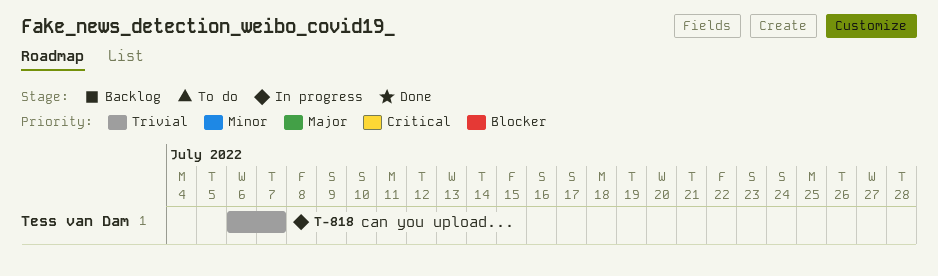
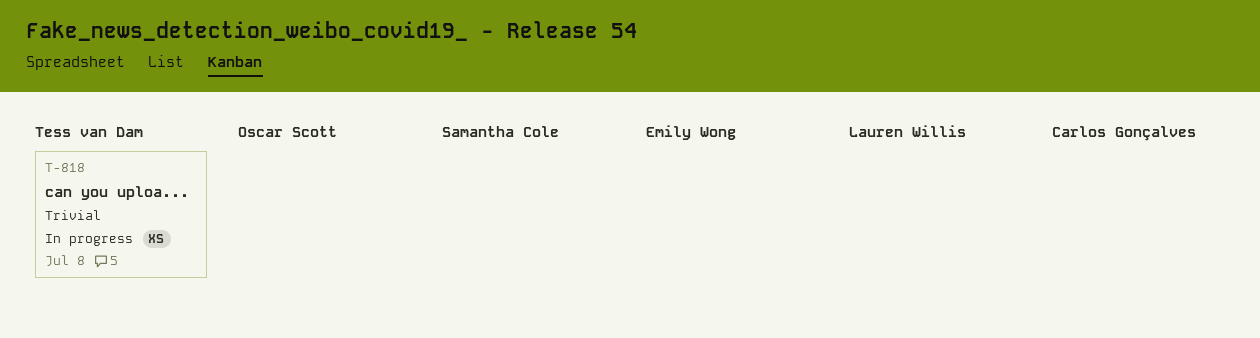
T-818, due: Jul 7 -> Jul 8

